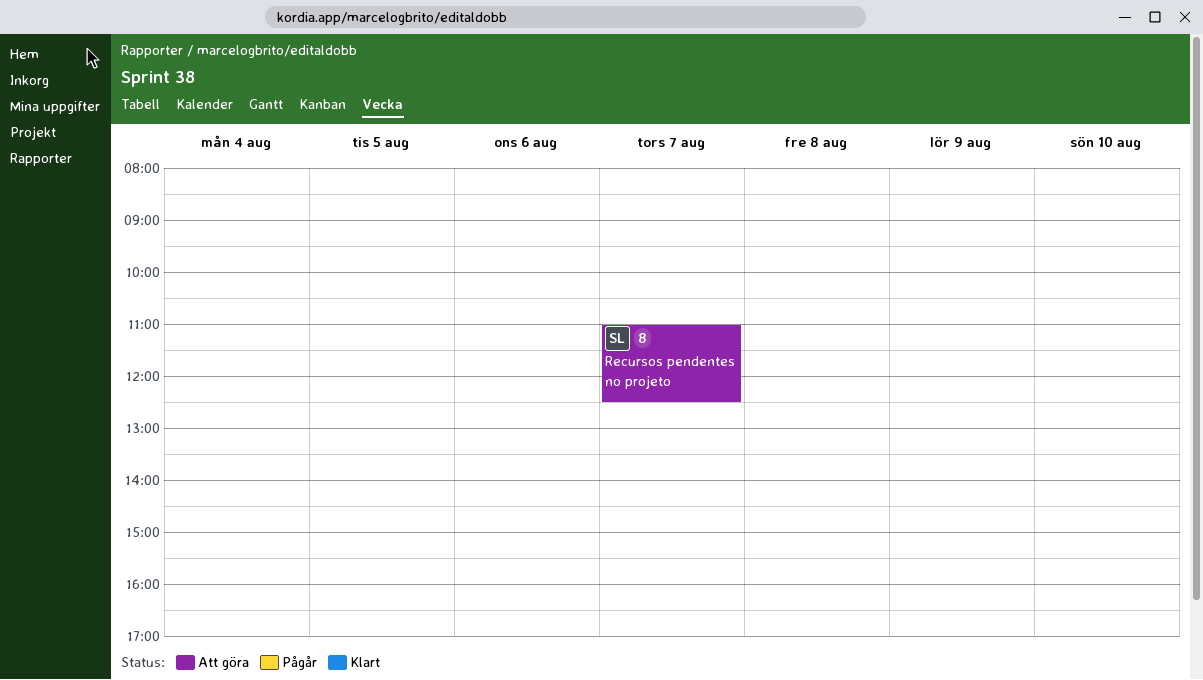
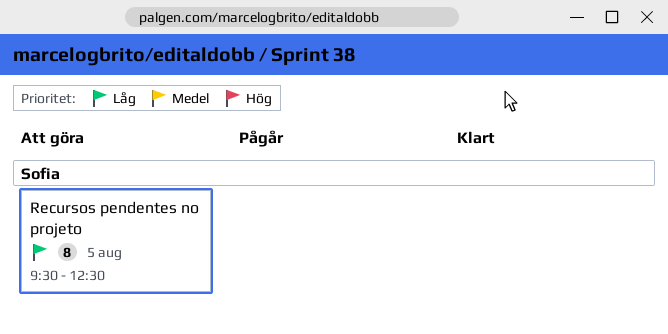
Recursos pendentes no projeto, day: Aug 7 -> Aug 5
Recursos pendentes no projeto, begins: 11:00 -> 09:30

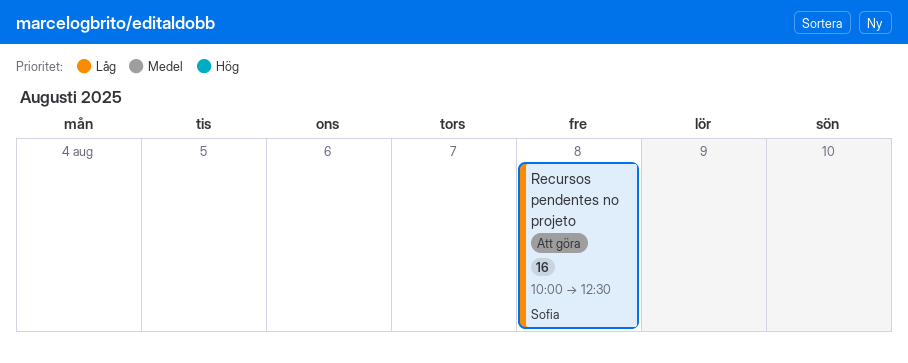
Recursos pendentes no projeto, estimate: 8 -> 16
Recursos pendentes no projeto, day: Aug 5 -> Aug 8
Recursos pendentes no projeto, begins: 09:30 -> 10:00

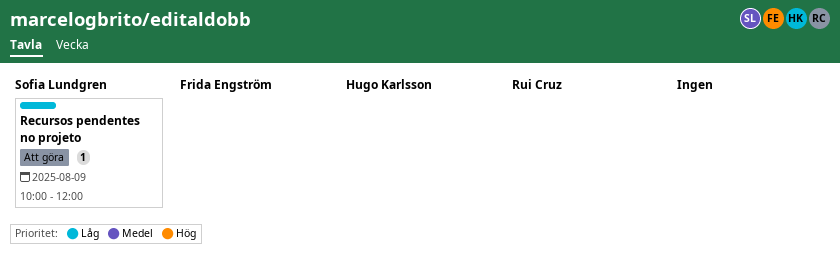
Recursos pendentes no projeto, estimate: 16 -> 1
Recursos pendentes no projeto, day: Aug 8 -> Aug 9
Recursos pendentes no projeto, ends: 12:30 -> 12:00

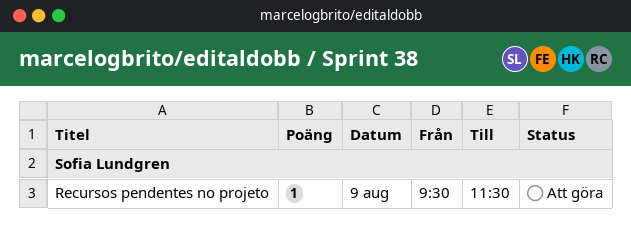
Recursos pendentes no projeto, begins: 10:00 -> 09:30
Recursos pendentes no projeto, ends: 12:00 -> 11:30

